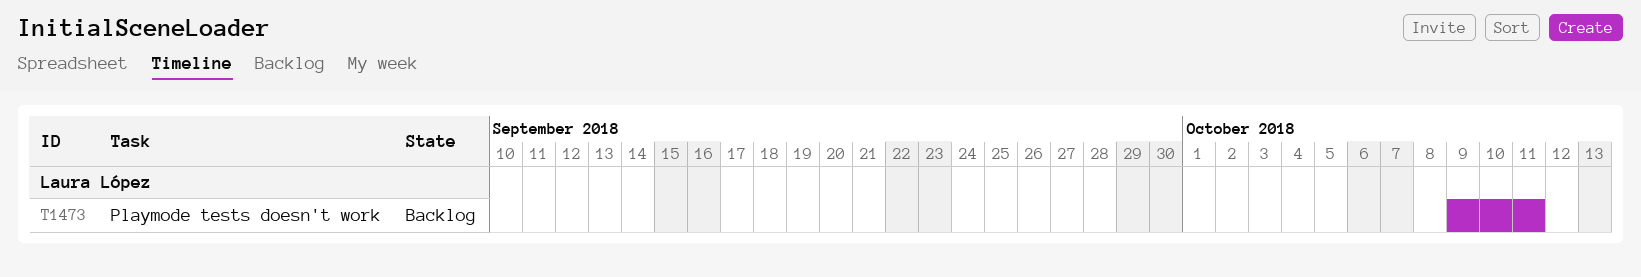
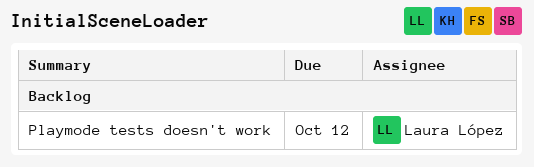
Playmode tests doesn't work, due: Oct 11 -> Oct 12

